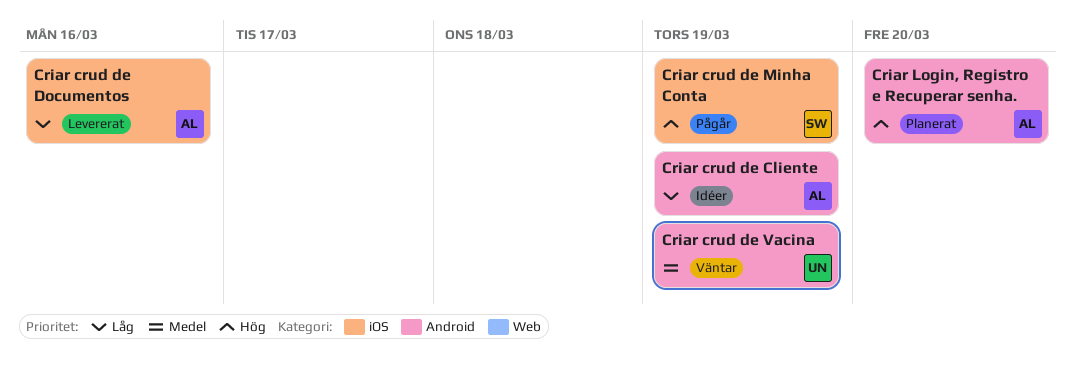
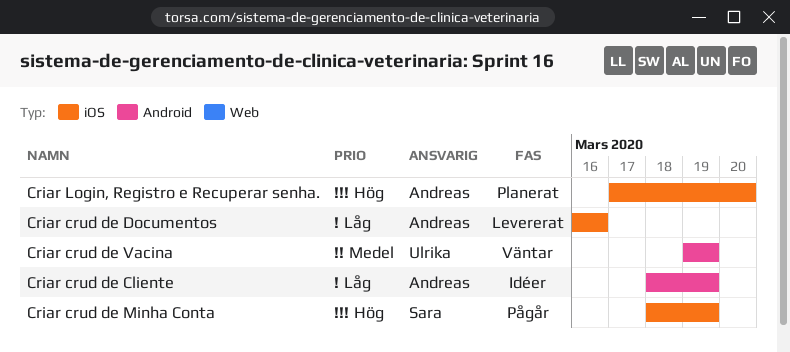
Criar Login, Registro e Recuperar senha., label: Android -> iOS

